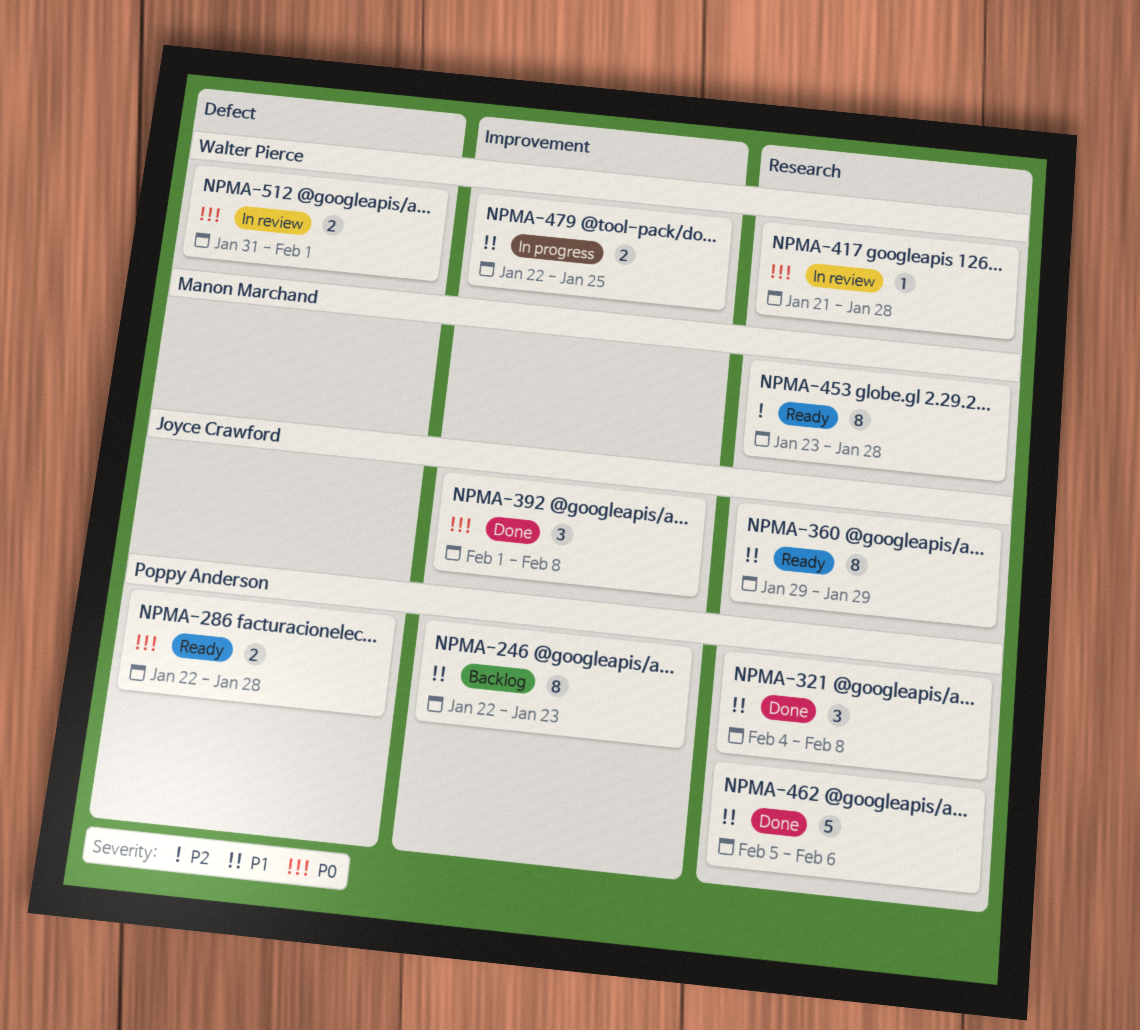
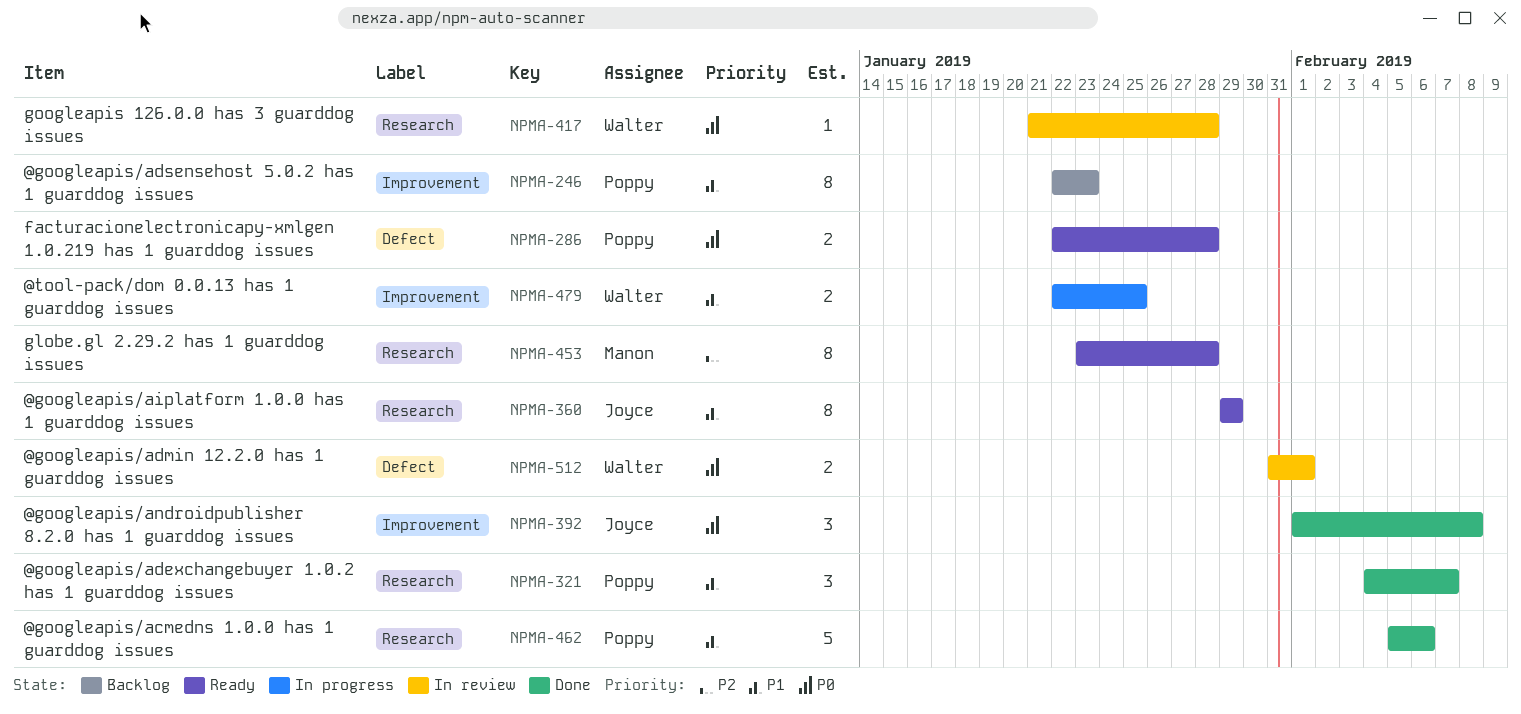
NPMA-321, due: Feb 8 -> Feb 7

